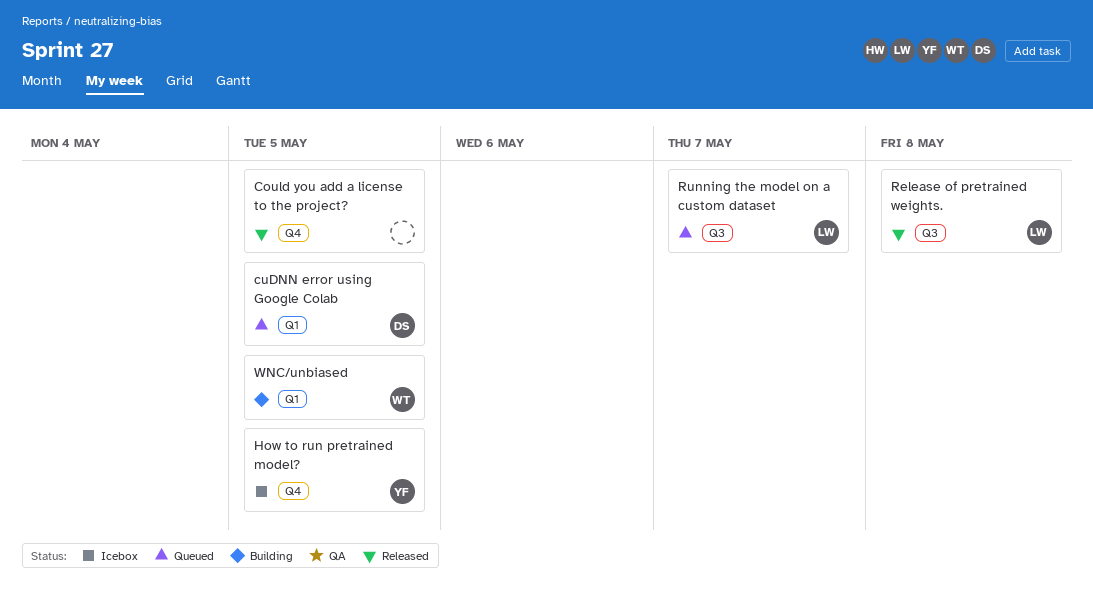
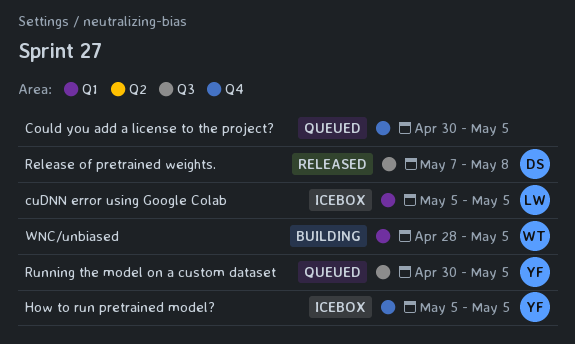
Could you add a license to the project?, status: Released -> Queued
cuDNN error using Google Colab, status: Queued -> Icebox
cuDNN error using Google Colab, owner: DS -> LW
Release of pretrained weights., owner: LW -> DS
Running the model on a custom dataset, owner: LW -> YF
Running the model on a custom dataset, due: May 7 -> May 5

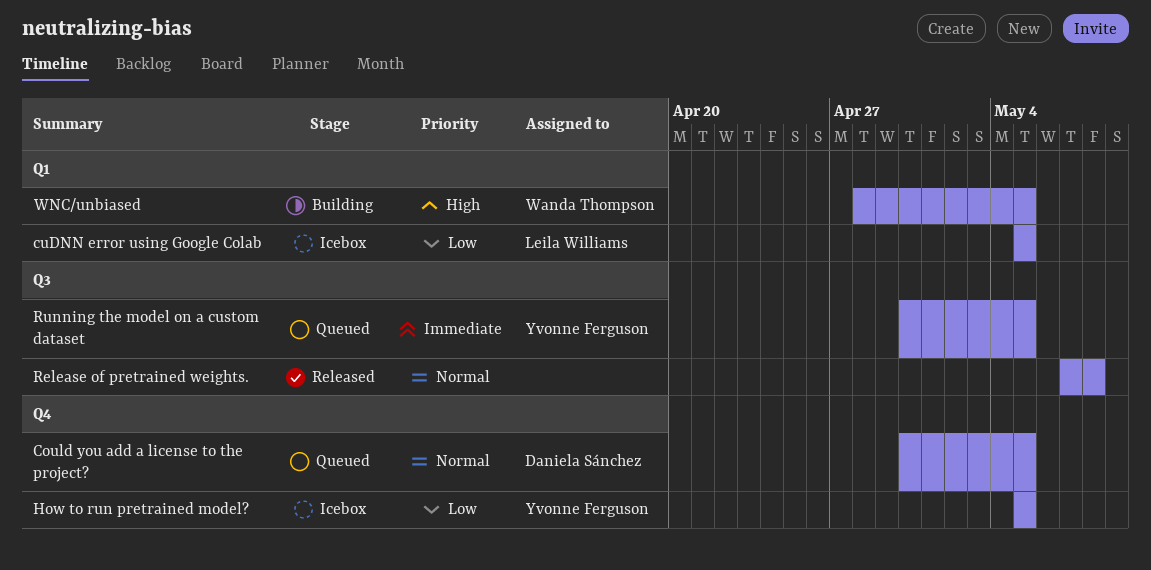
Could you add a license to the project?, owner: none -> Daniela Sánchez
Release of pretrained weights., owner: Daniela Sánchez -> none

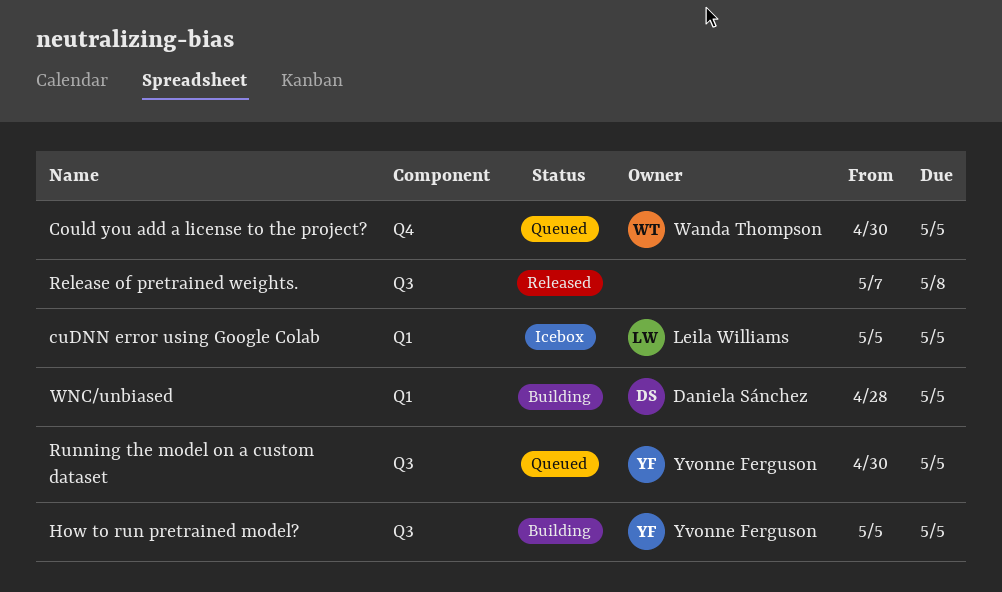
Could you add a license to the project?, owner: Daniela Sánchez -> Wanda Thompson
How to run pretrained model?, status: Icebox -> Building
How to run pretrained model?, label: Q4 -> Q3
WNC/unbiased, owner: Wanda Thompson -> Daniela Sánchez

